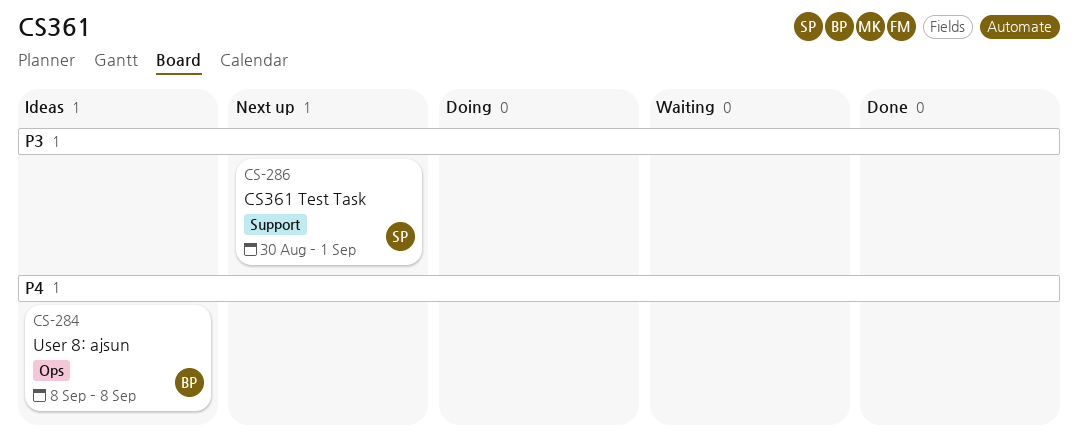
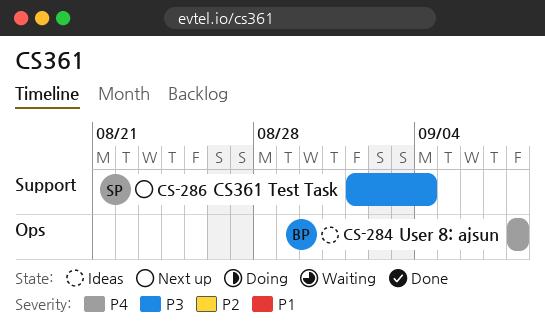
CS-286, start: Aug 30 -> Sep 1
CS-286, due: Sep 1 -> Sep 4

